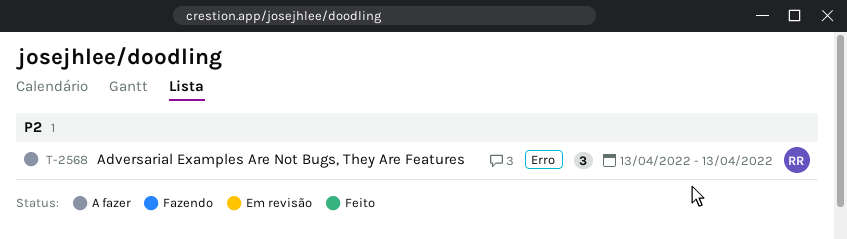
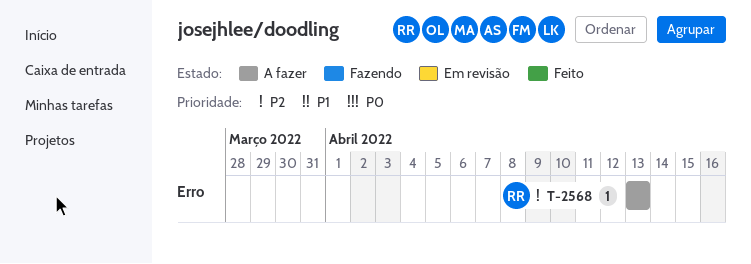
T-2568, estimate: 3 -> 1

